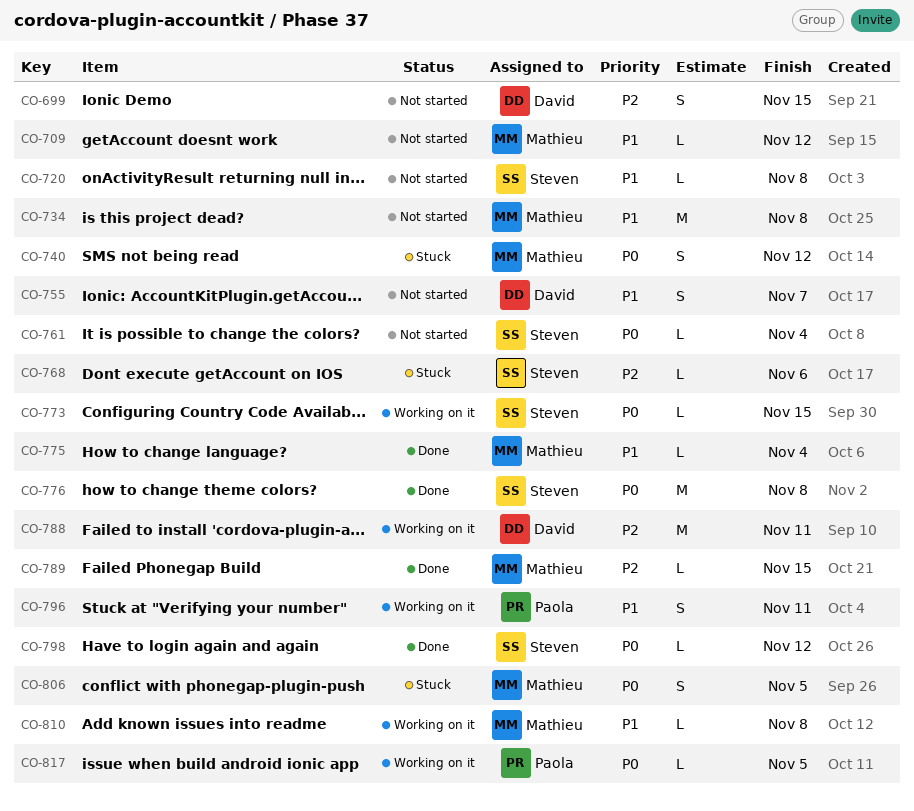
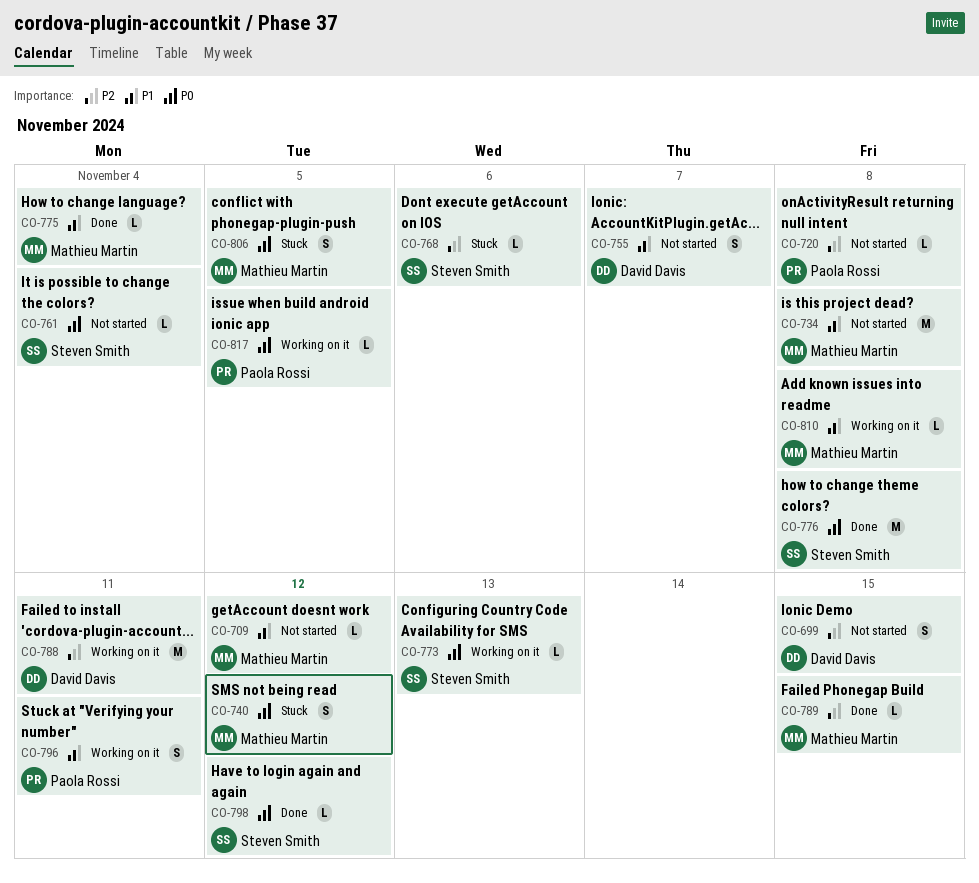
CO-720, owner: Steven Smith -> Paola Rossi
CO-720, priority: P1 -> P2
CO-773, due: Nov 15 -> Nov 13

